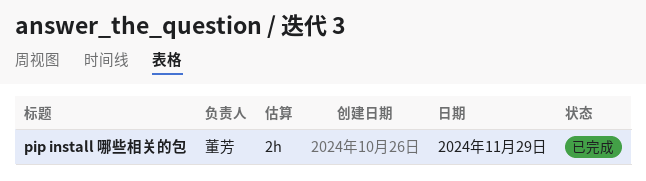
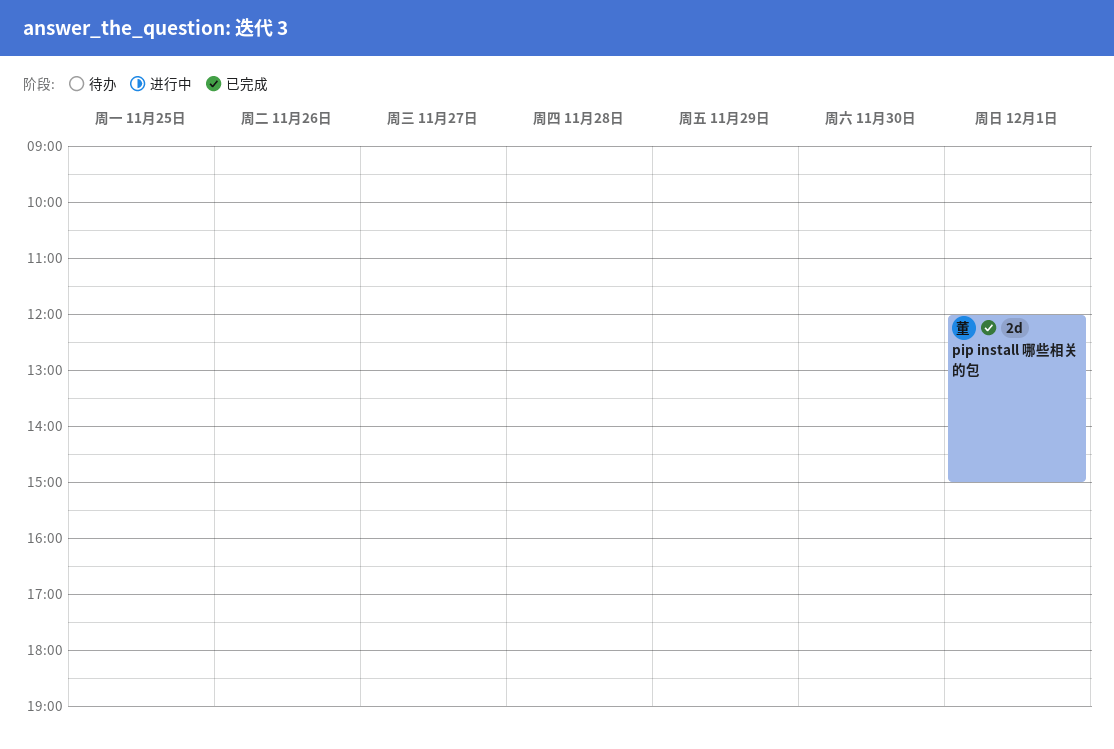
pip install 哪些相关的包, estimate: 2h -> 2d
pip install 哪些相关的包, day: Nov 29 -> Dec 1

